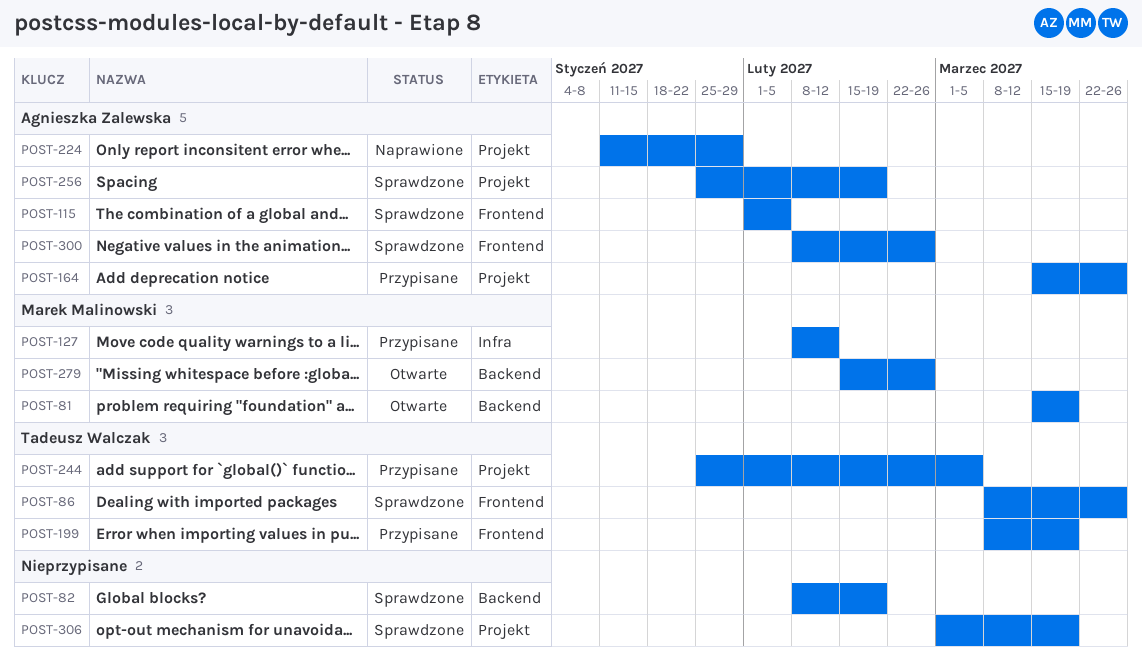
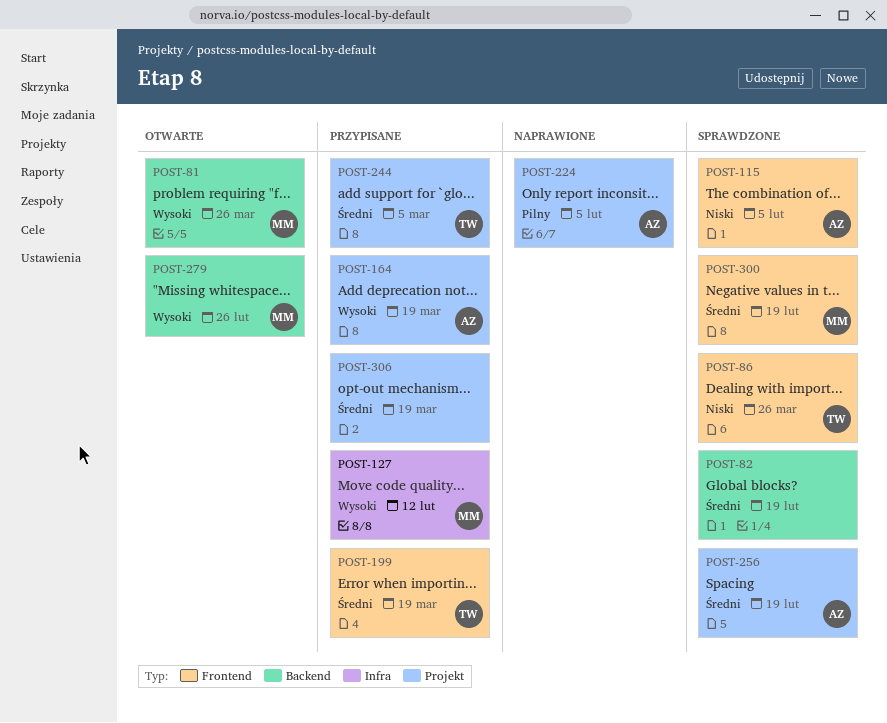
POST-81, due: Mar 19 -> Mar 26
POST-164, due: Mar 26 -> Mar 19
POST-224, due: Jan 29 -> Feb 5
POST-300, owner: Agnieszka Zalewska -> Marek Malinowski
POST-300, due: Feb 26 -> Feb 19
POST-306, status: Sprawdzone -> Przypisane

